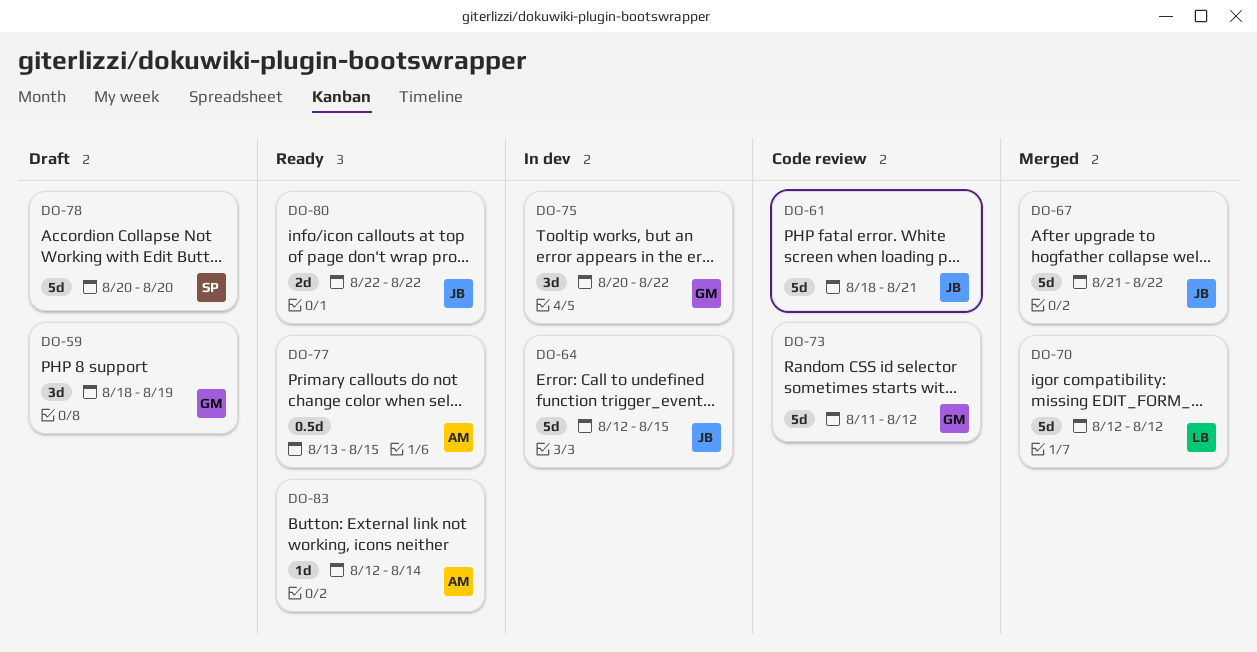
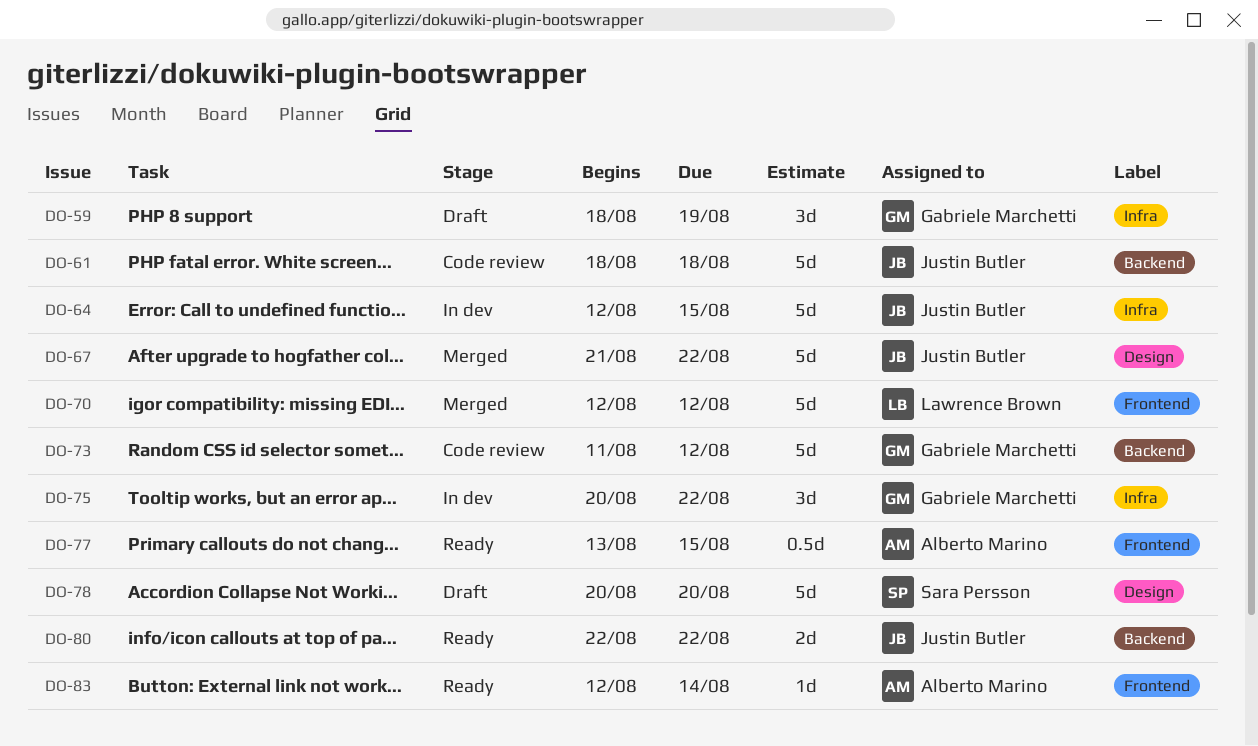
DO-61, due: Aug 21 -> Aug 18

